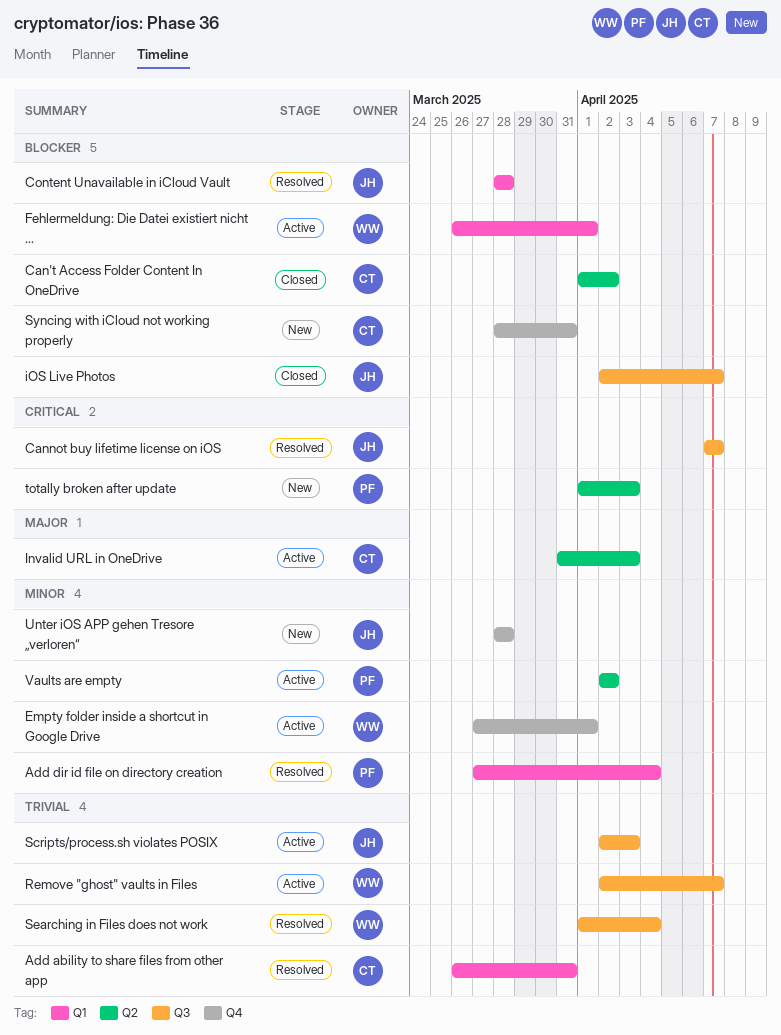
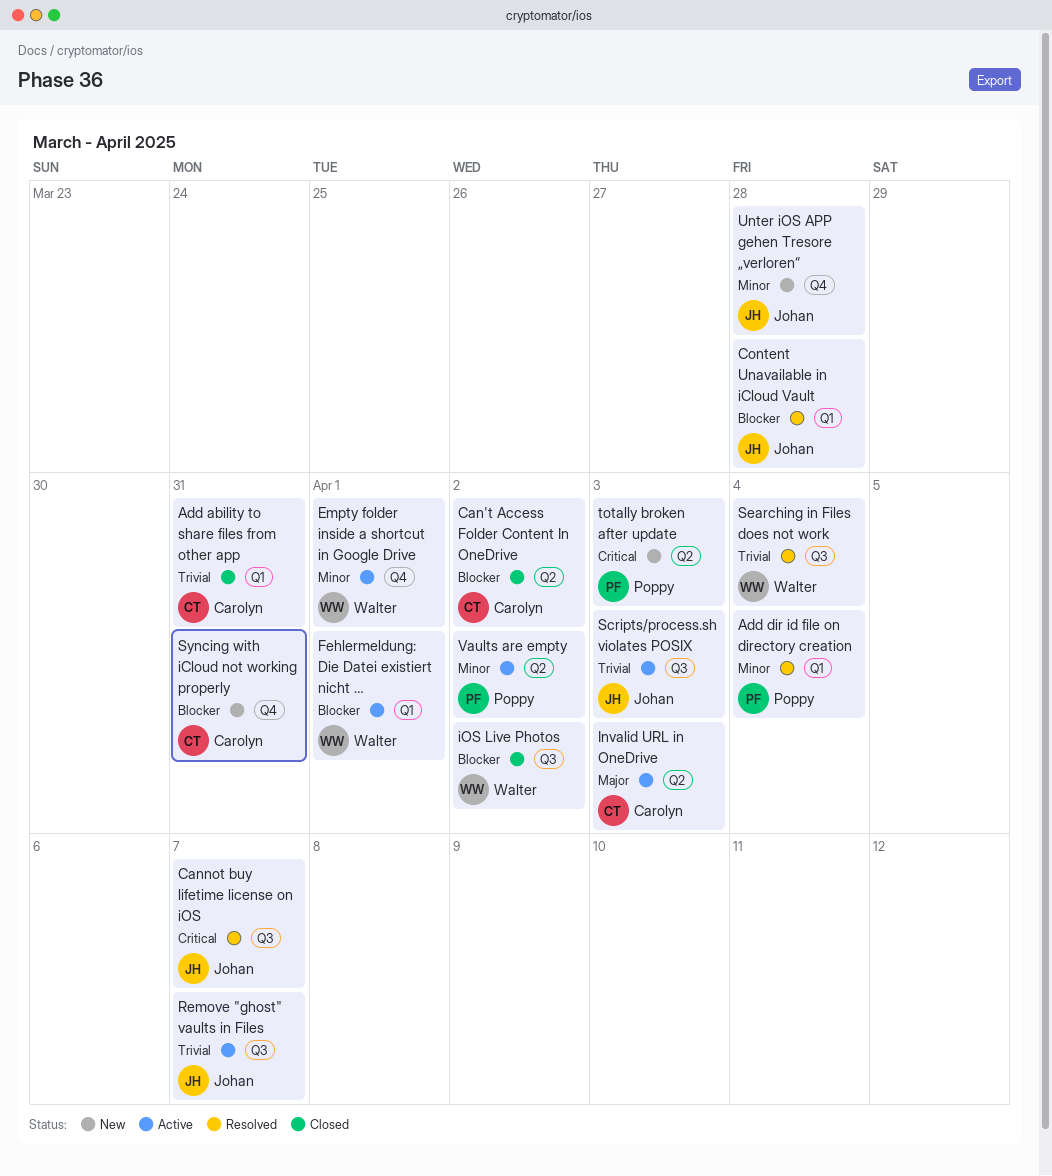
Add ability to share files from other app, status: Resolved -> Closed
iOS Live Photos, owner: Johan -> Walter
iOS Live Photos, due: Apr 7 -> Apr 2
Remove "ghost" vaults in Files, owner: Walter -> Johan

